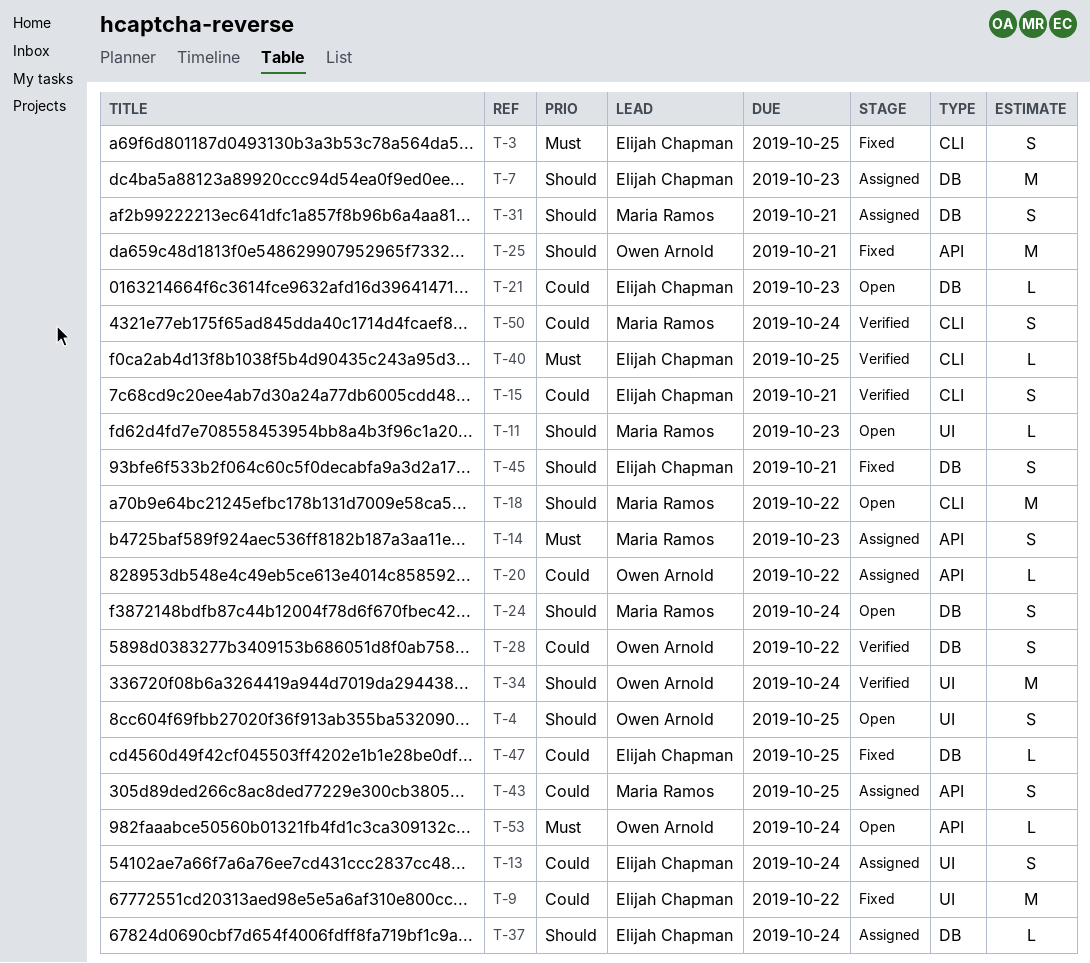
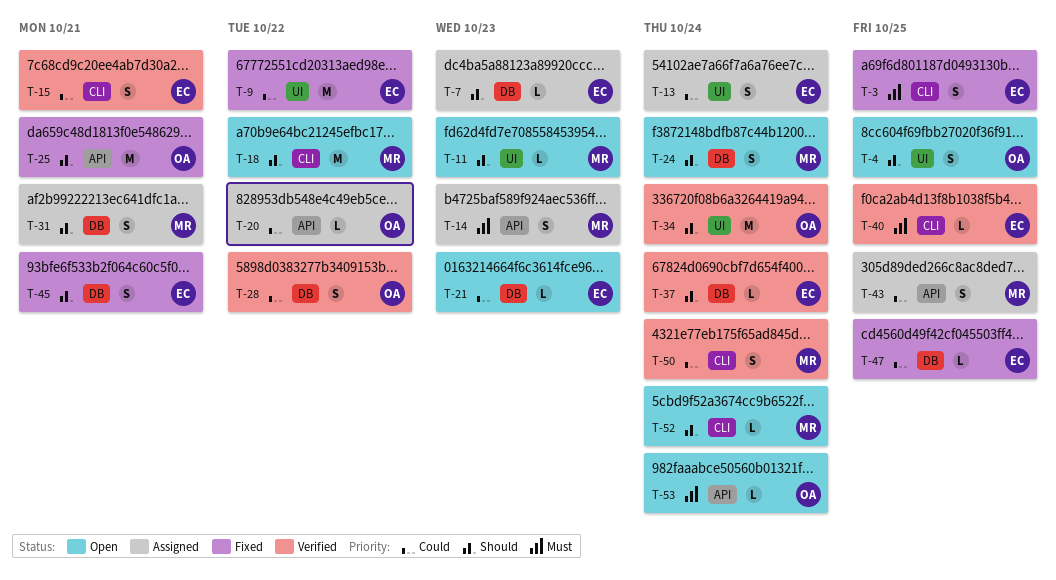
T-7, estimate: M -> L
T-37, status: Assigned -> Verified
T-52: none -> present

